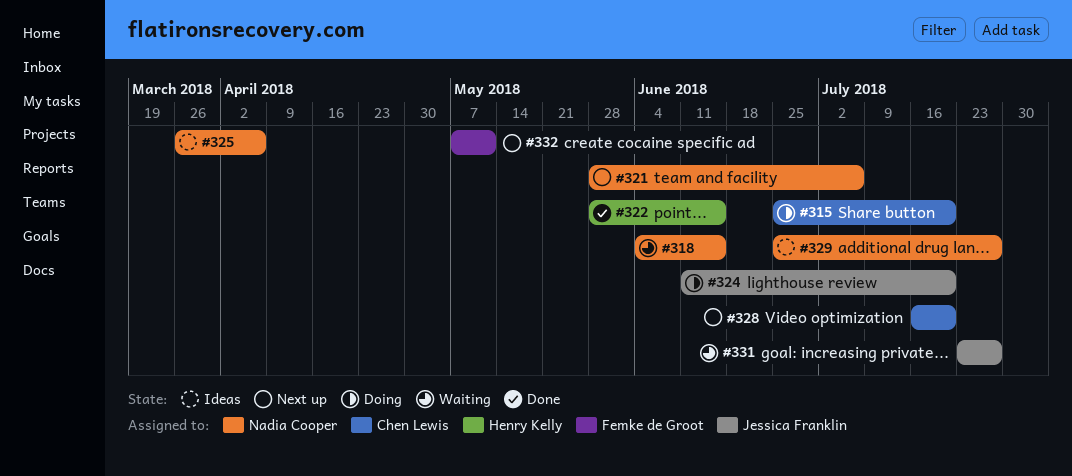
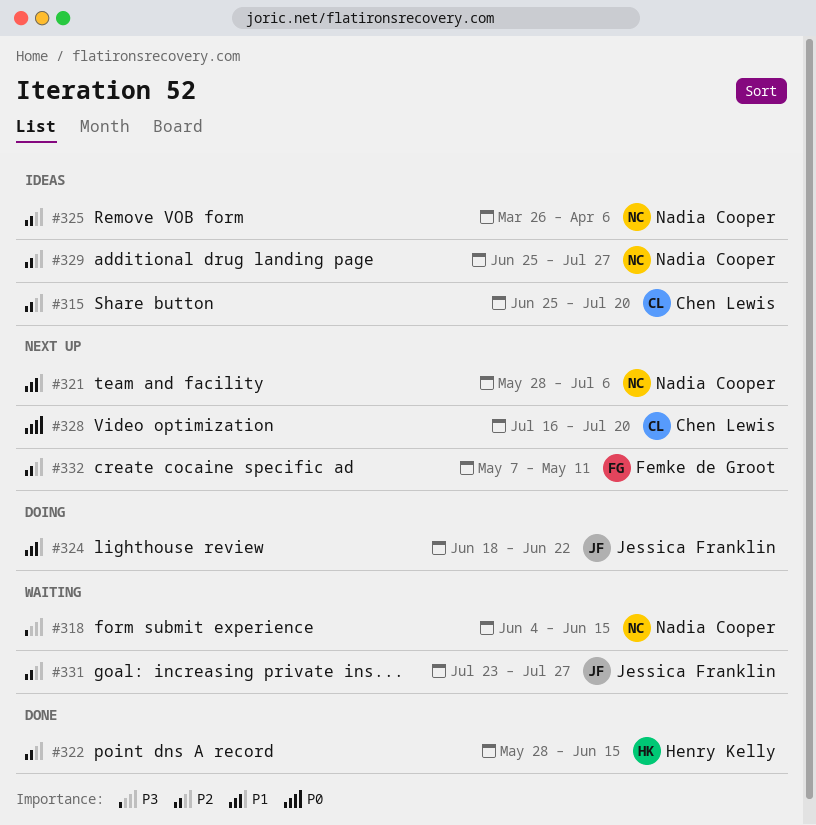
#315, status: Doing -> Ideas
#324, start: Jun 11 -> Jun 18
#324, due: Jul 20 -> Jun 22

